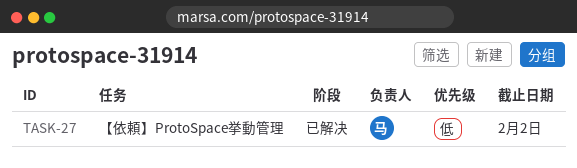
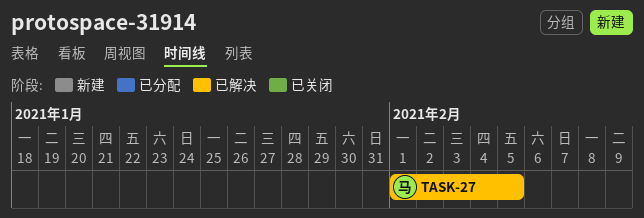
TASK-27, due: Feb 2 -> Feb 5

